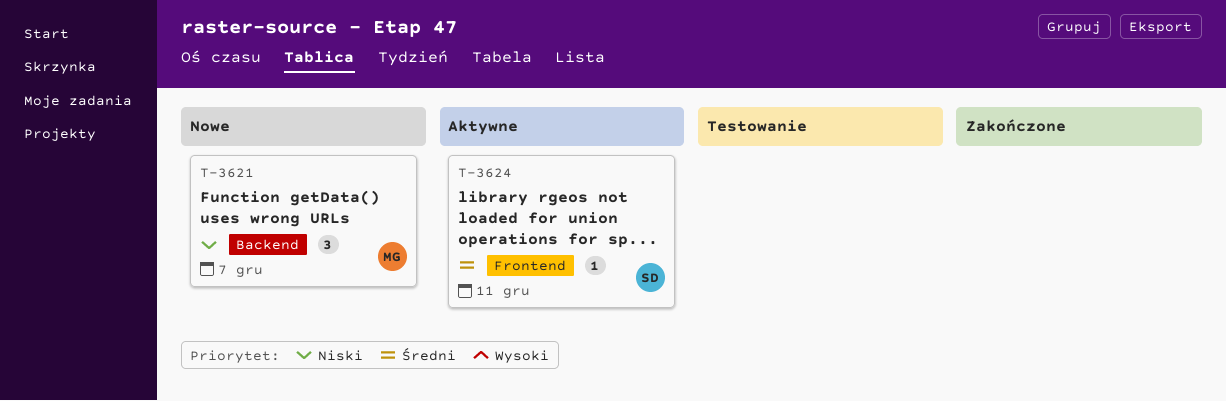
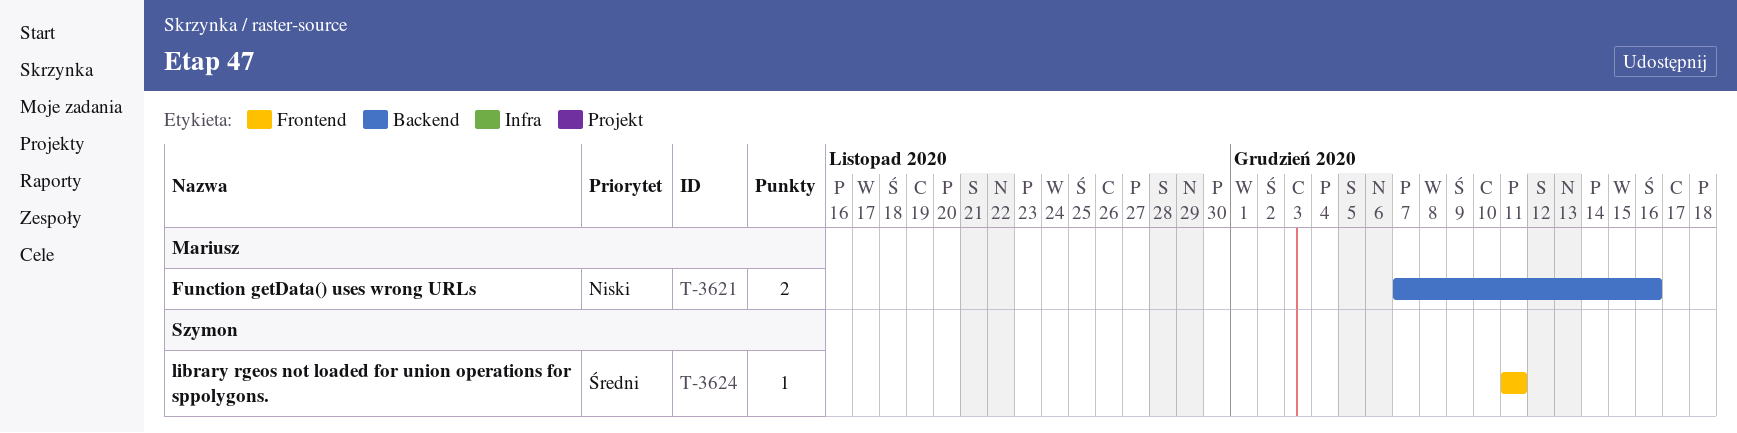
T-3621, estimate: 3 -> 2
T-3621, due: Dec 7 -> Dec 16

